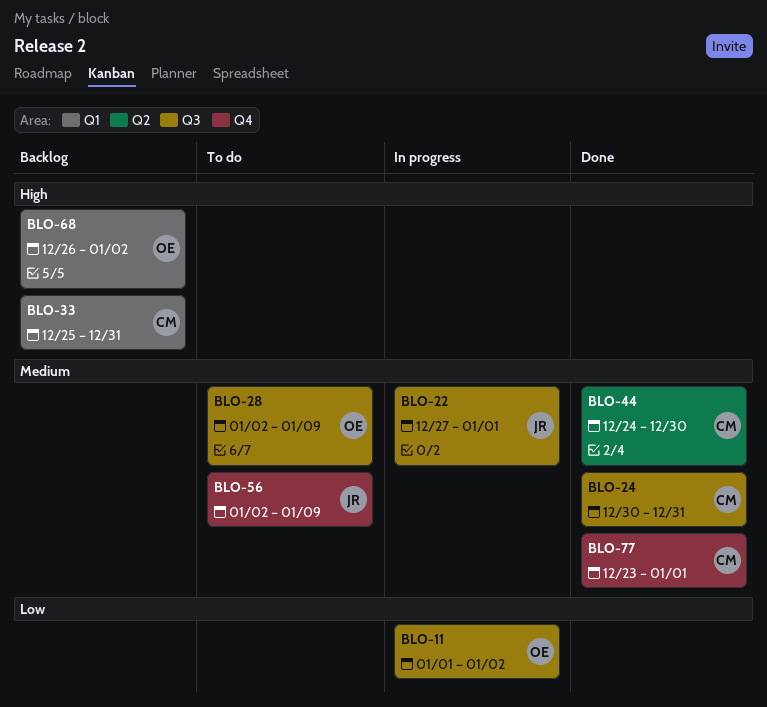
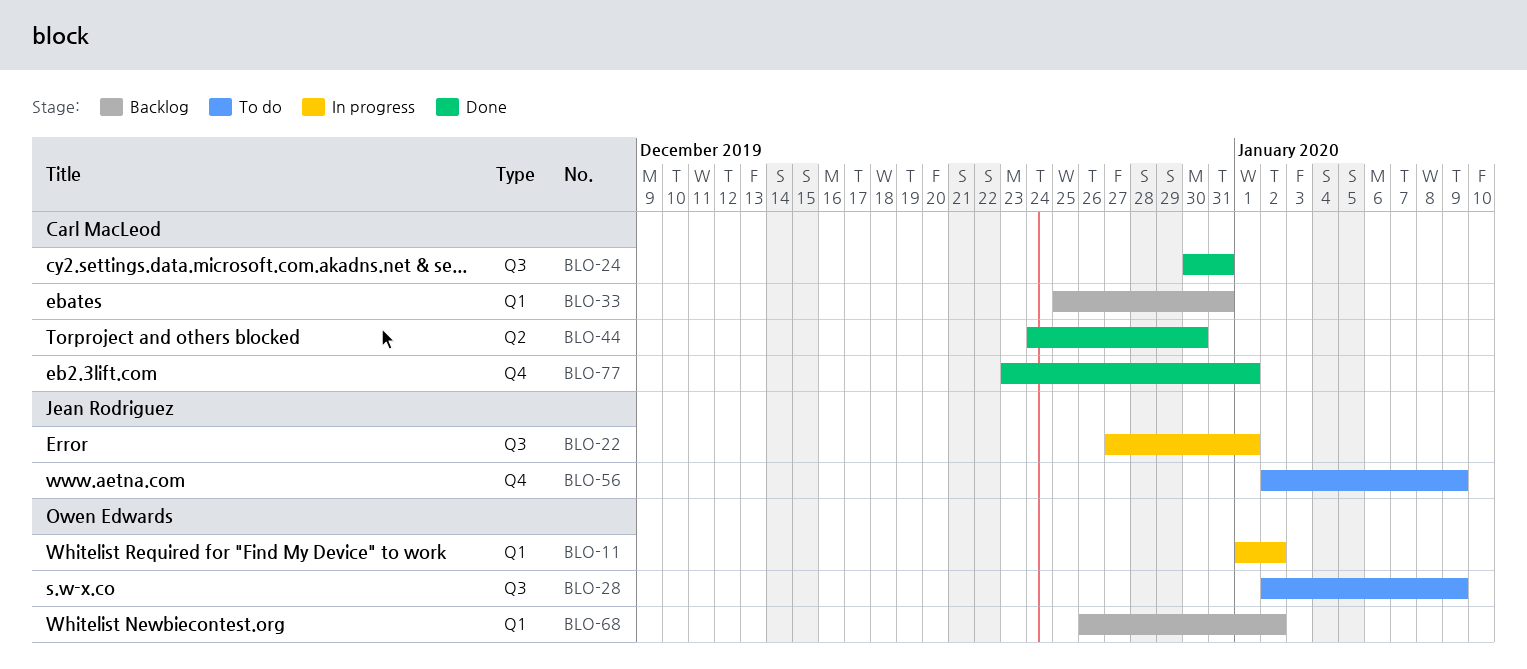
BLO-11, label: Q3 -> Q1

